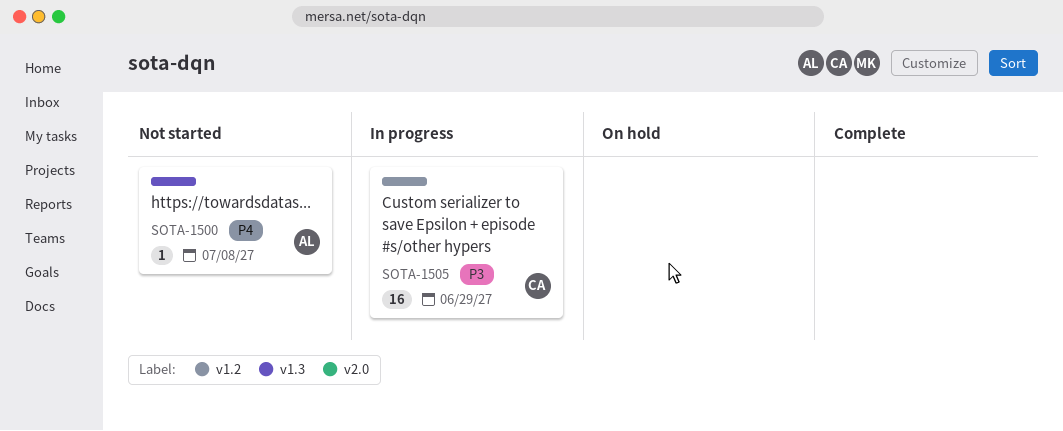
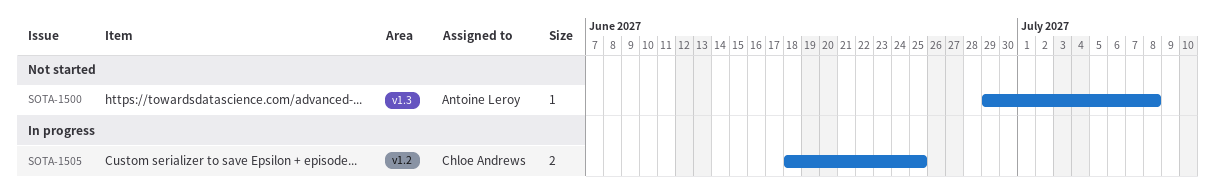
SOTA-1505, estimate: 16 -> 2
SOTA-1505, due: Jun 29 -> Jun 25

